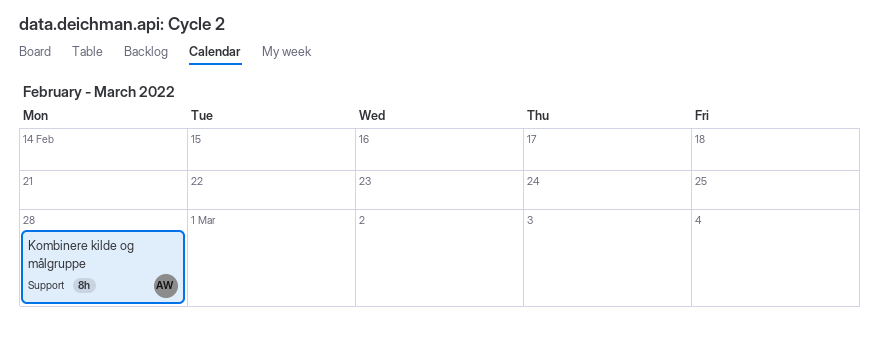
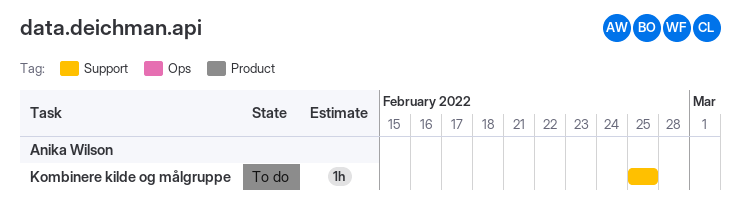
Kombinere kilde og målgruppe, estimate: 8h -> 1h
Kombinere kilde og målgruppe, due: Feb 28 -> Feb 25

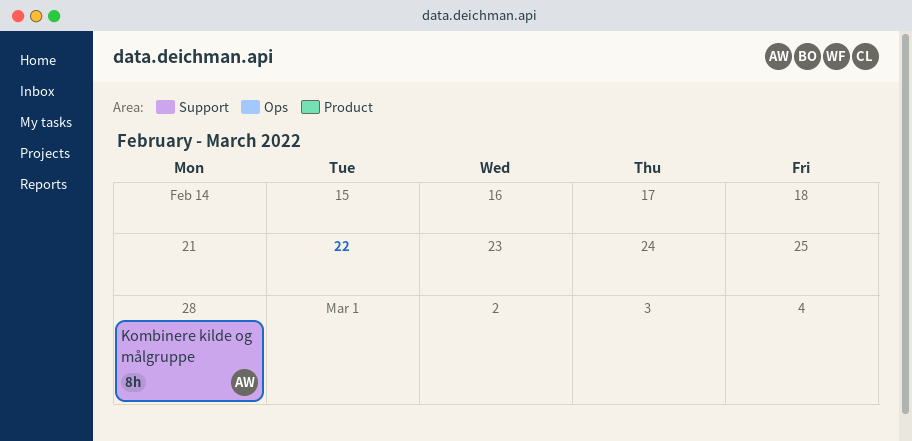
Kombinere kilde og målgruppe, estimate: 1h -> 8h
Kombinere kilde og målgruppe, due: Feb 25 -> Feb 28

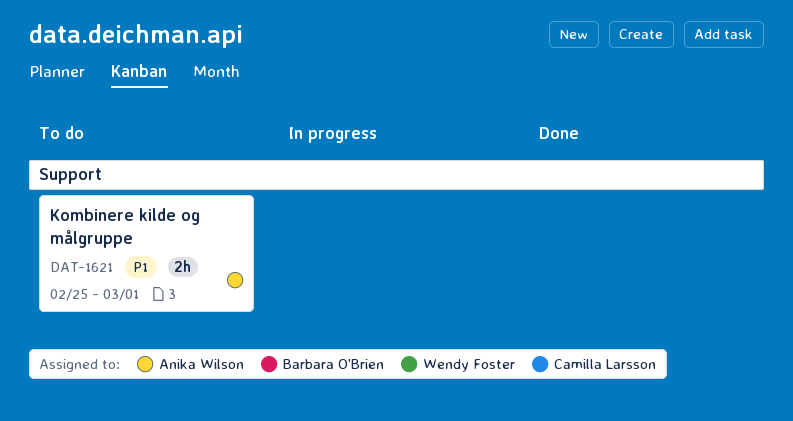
Kombinere kilde og målgruppe, estimate: 8h -> 2h
Kombinere kilde og målgruppe, due: Feb 28 -> Mar 1

